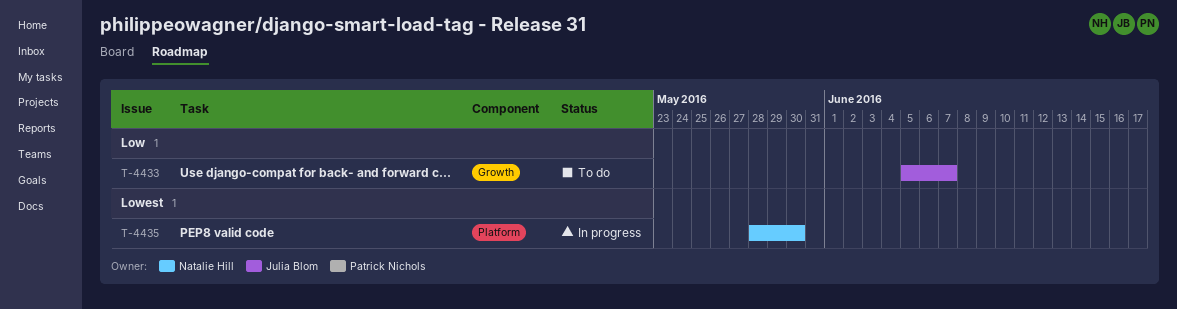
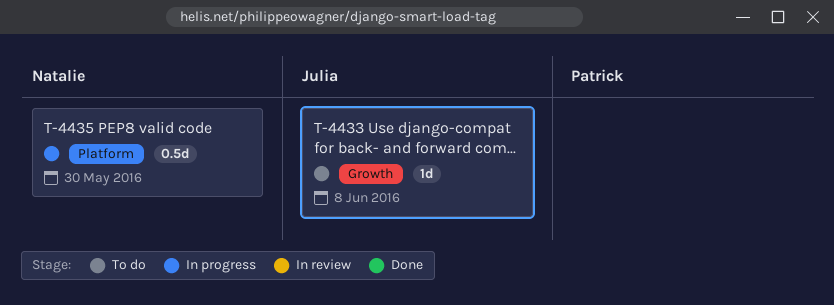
T-4433, due: Jun 7 -> Jun 8

